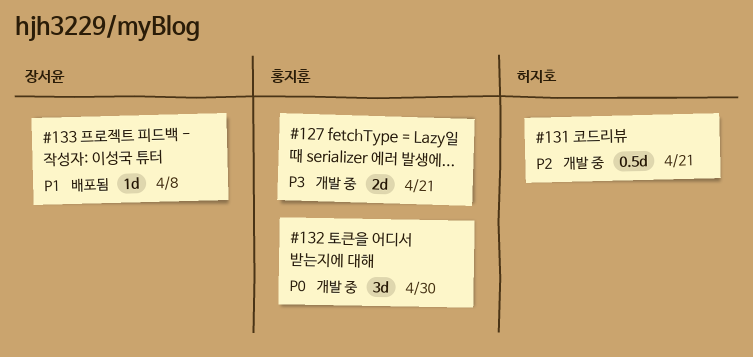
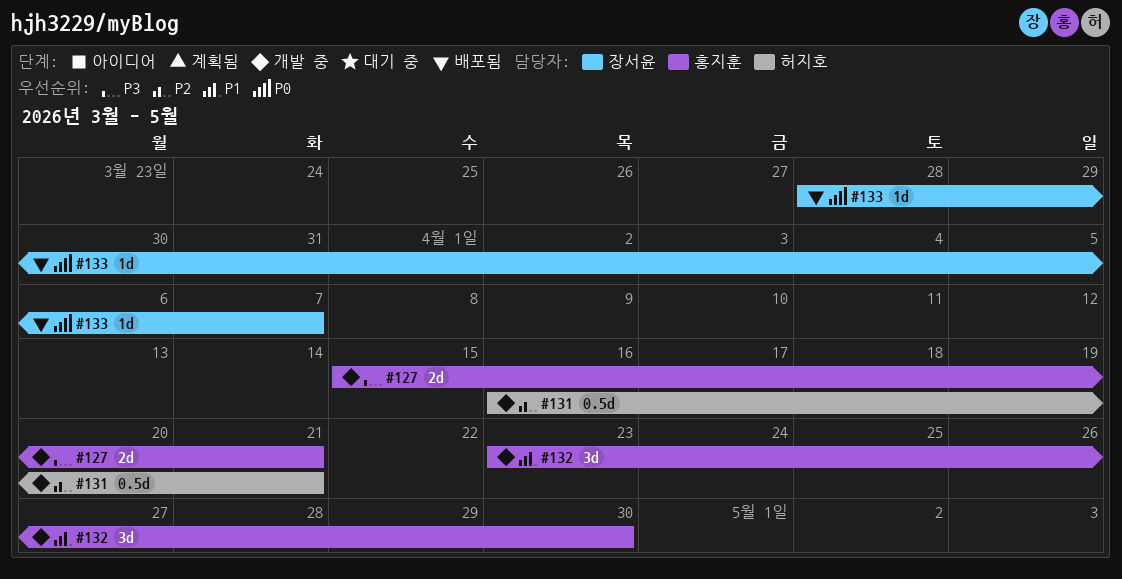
#132, priority: P0 -> P1
#133, priority: P1 -> P0
#133, due: Apr 8 -> Apr 7

